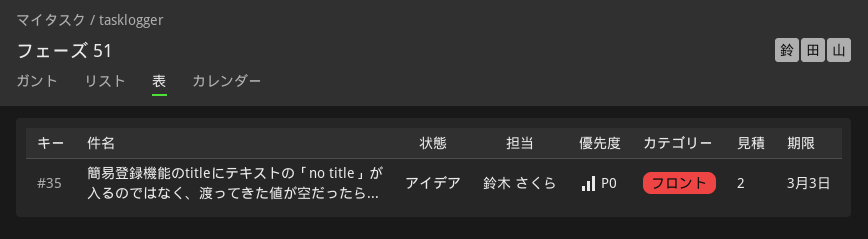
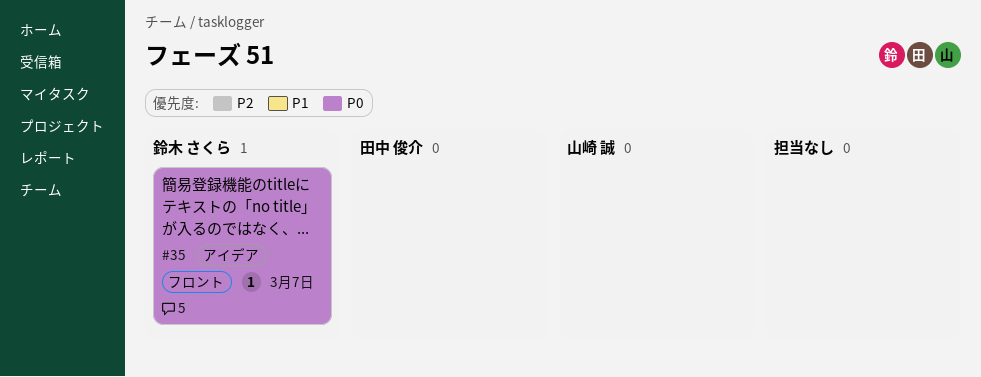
#35, estimate: 2 -> 1
#35, due: Mar 3 -> Mar 7

